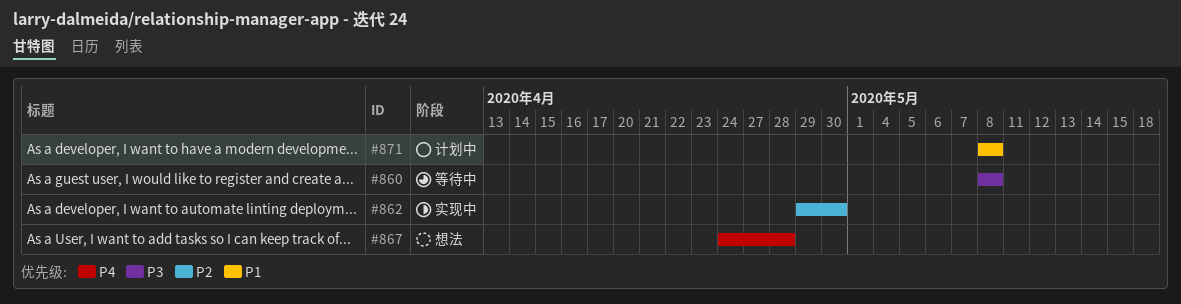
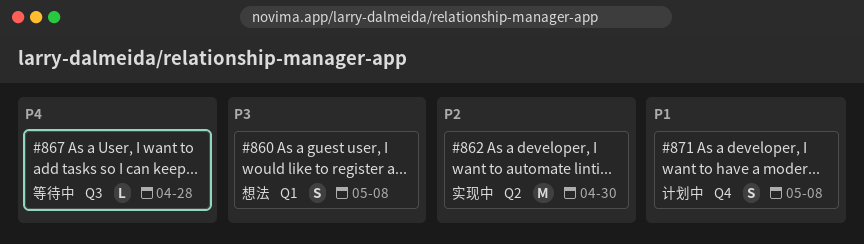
#860, status: 等待中 -> 想法
#867, status: 想法 -> 等待中

